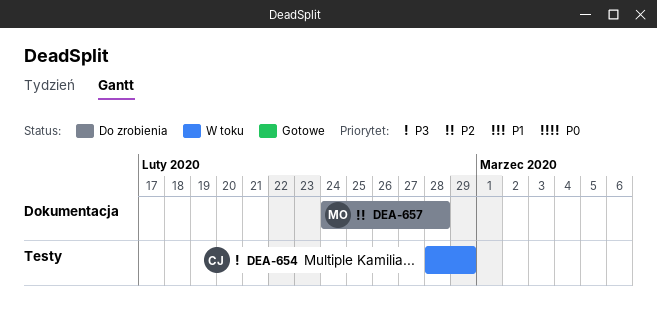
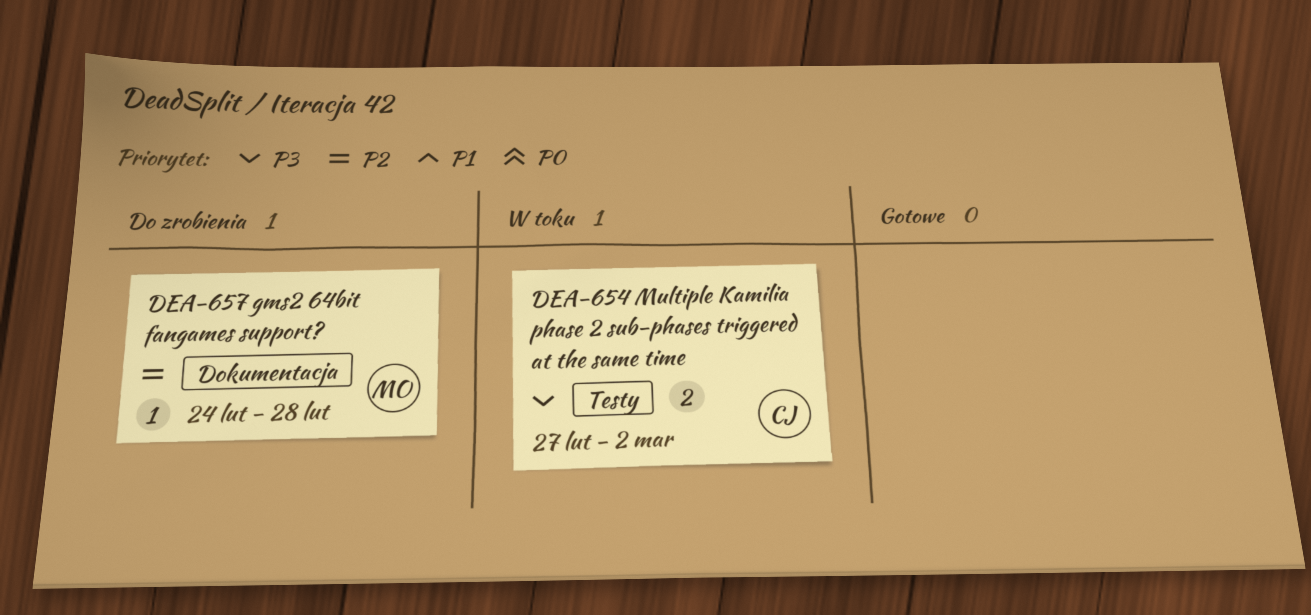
DEA-654, start: Feb 28 -> Feb 27
DEA-654, due: Feb 29 -> Mar 2

